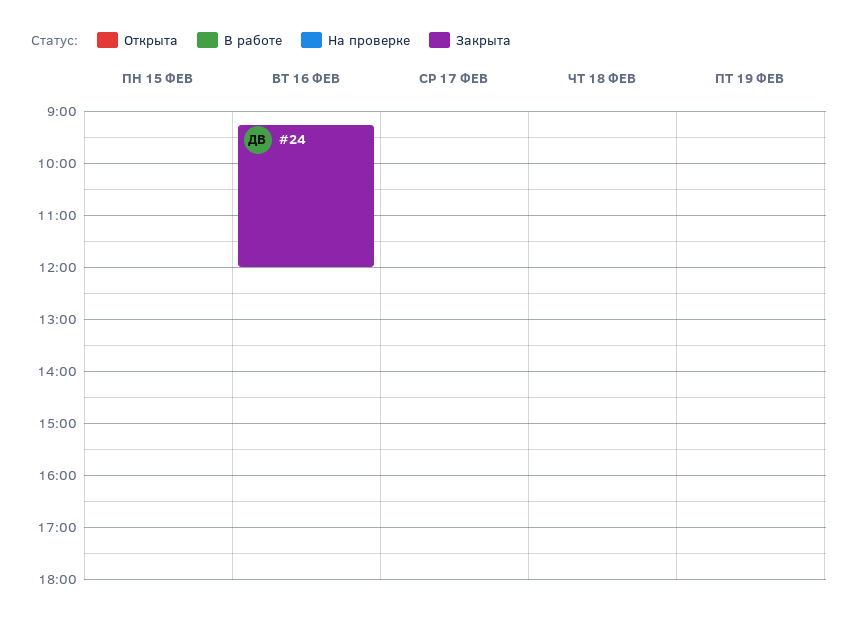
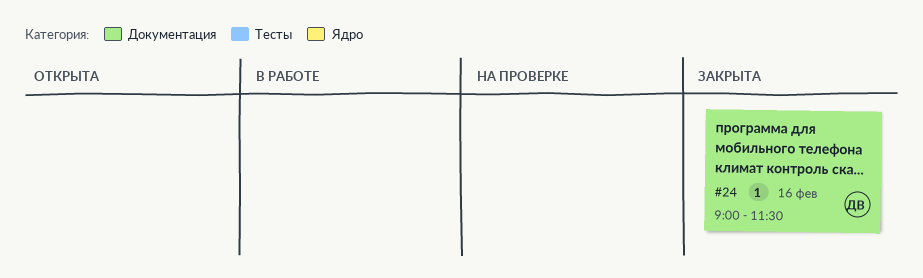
#24, begins: 09:15 -> 09:00
#24, ends: 12:00 -> 11:30

